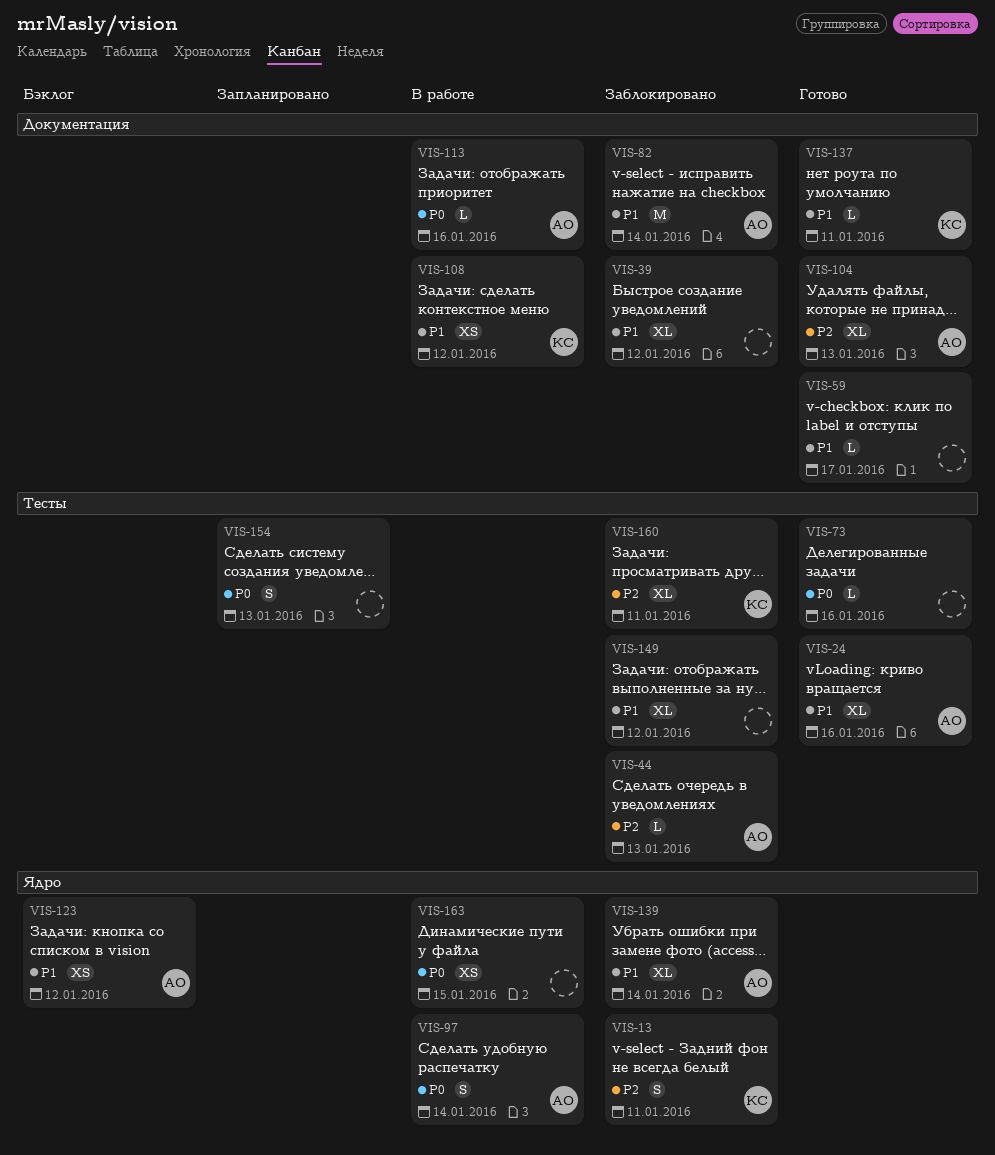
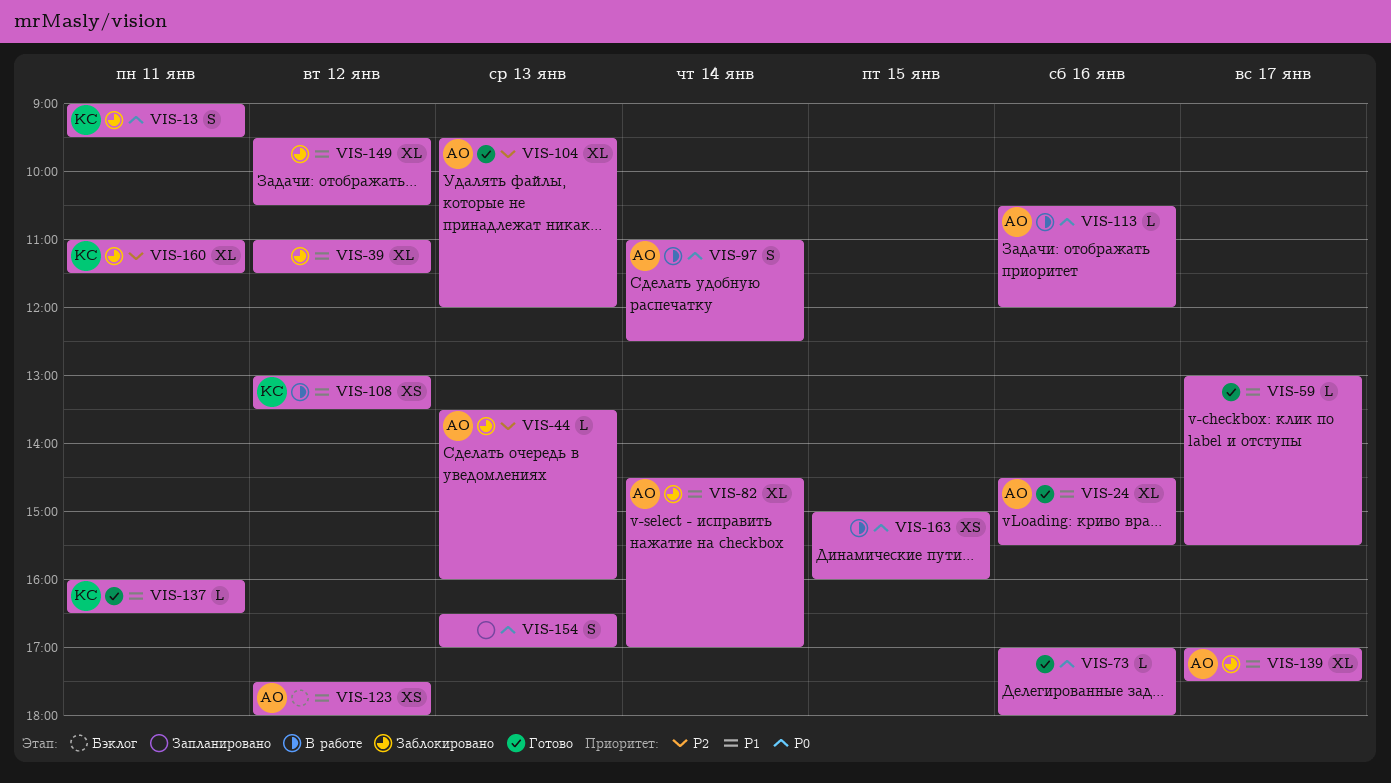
VIS-13, priority: P2 -> P0
VIS-82, estimate: M -> XL
VIS-139, day: Jan 14 -> Jan 17

